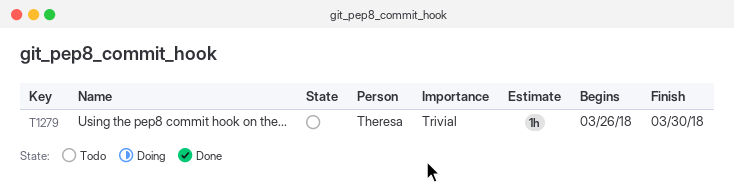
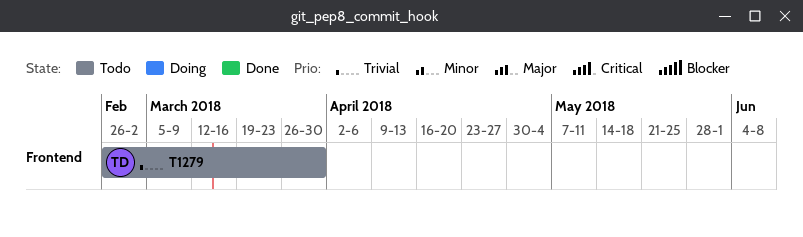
T1279, start: Mar 26 -> Feb 26

